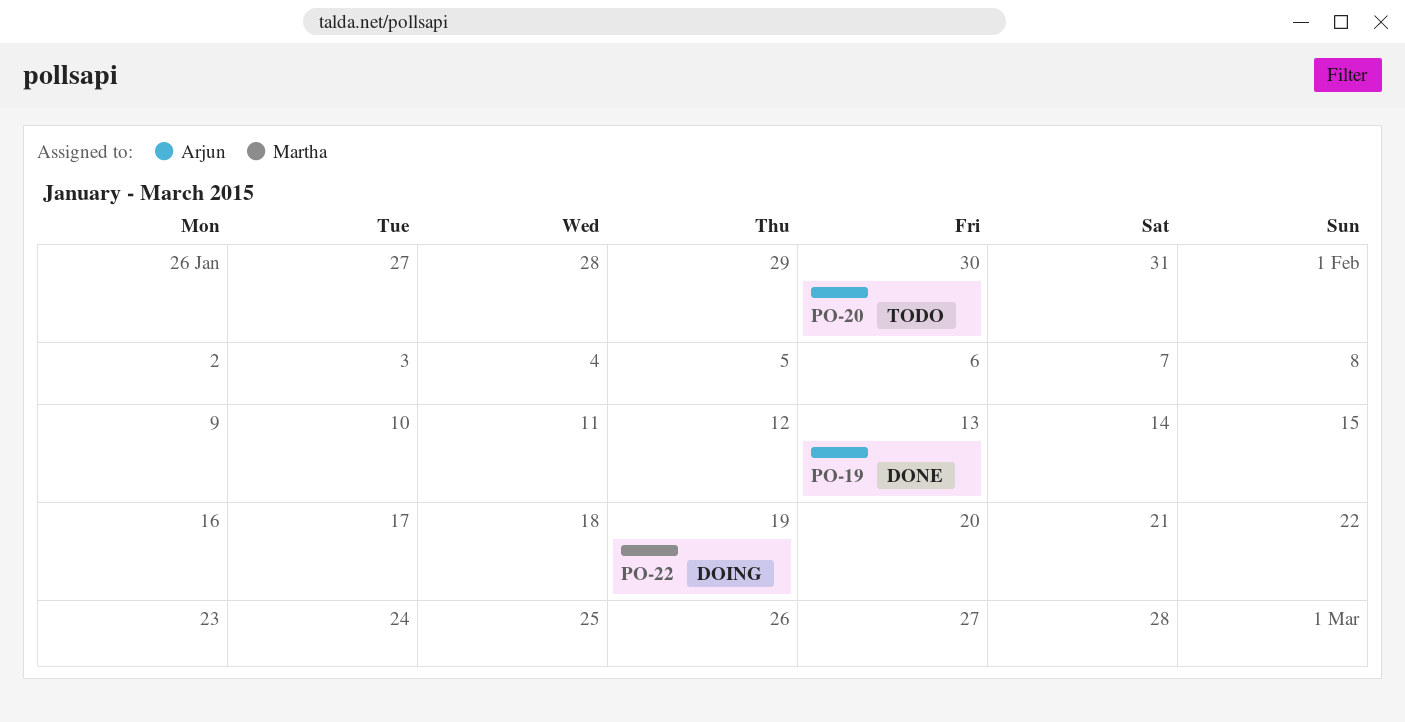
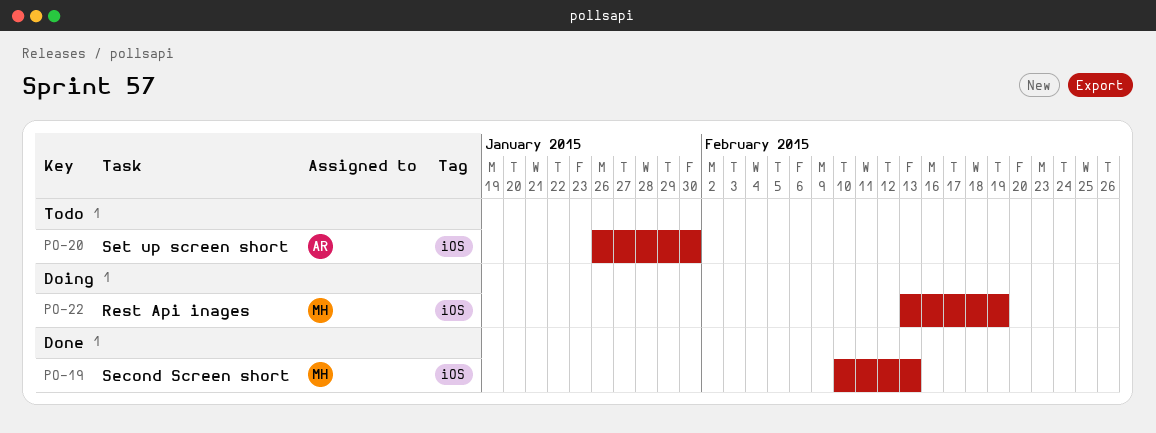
PO-19, owner: Arjun -> Martha

